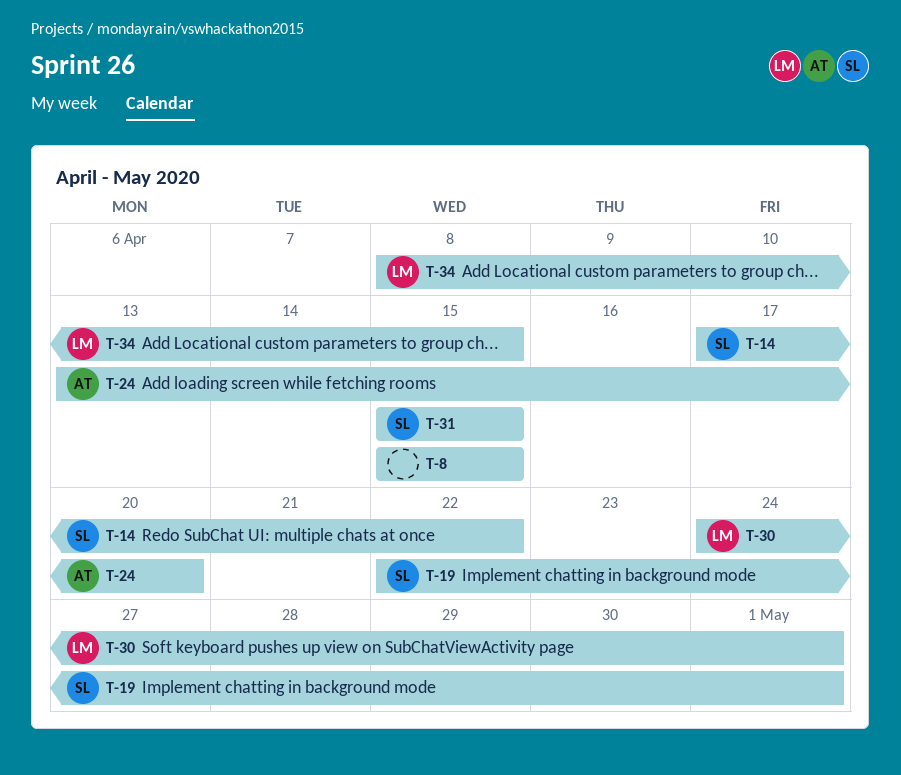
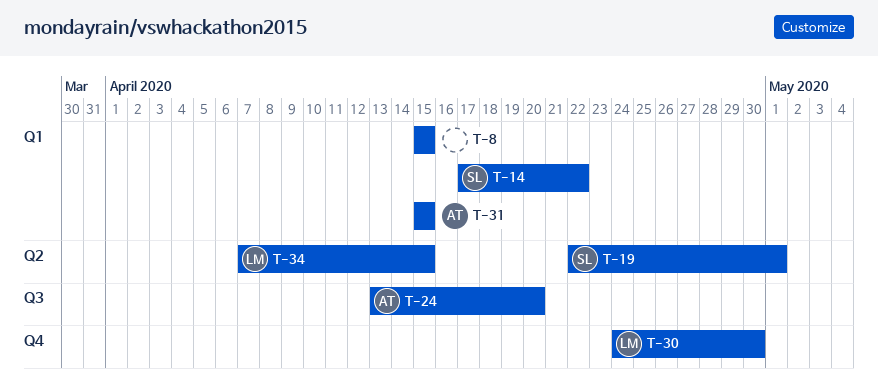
T-30, due: May 1 -> Apr 30
T-31, owner: SL -> AT
T-34, start: Apr 8 -> Apr 7

